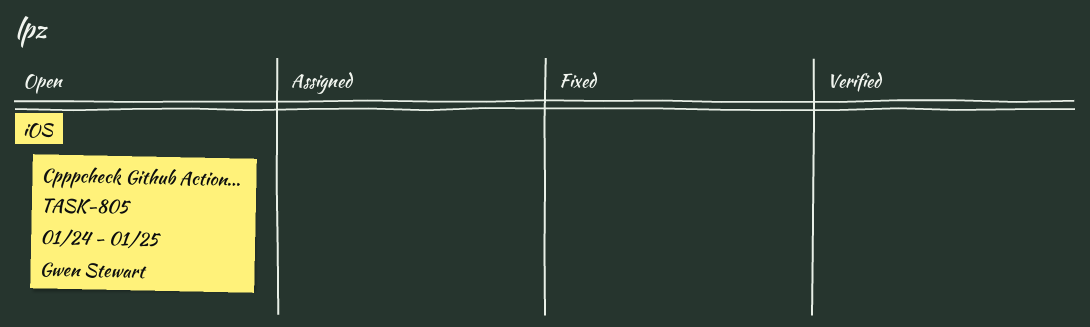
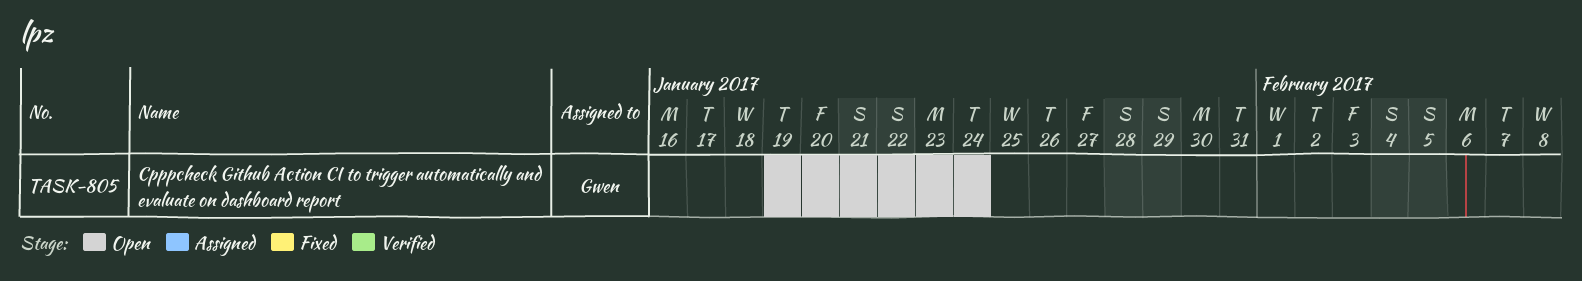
TASK-805, start: Jan 24 -> Jan 19
TASK-805, due: Jan 25 -> Jan 24

